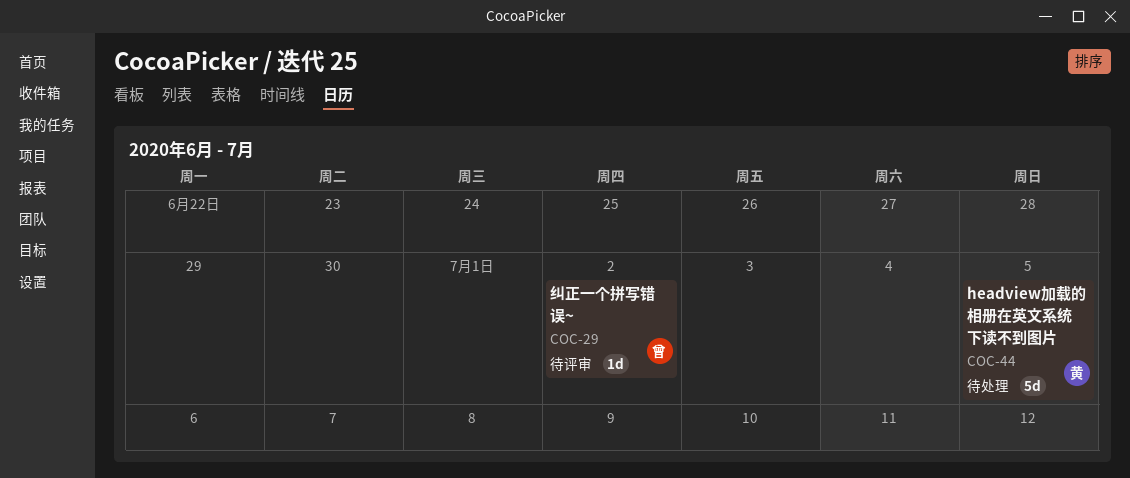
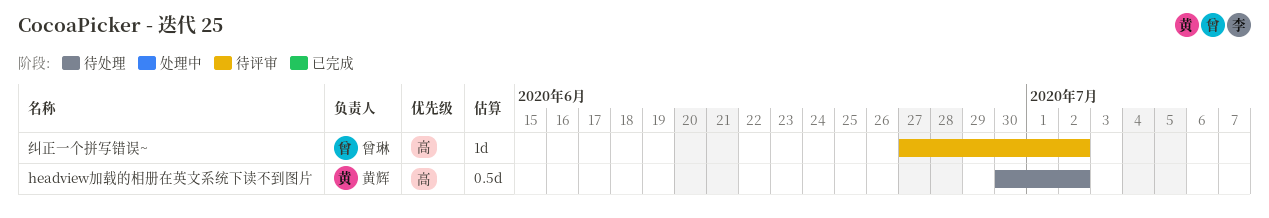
headview加载的相册在英文系统下读不到图片, estimate: 5d -> 0.5d
headview加载的相册在英文系统下读不到图片, due: Jul 5 -> Jul 2

